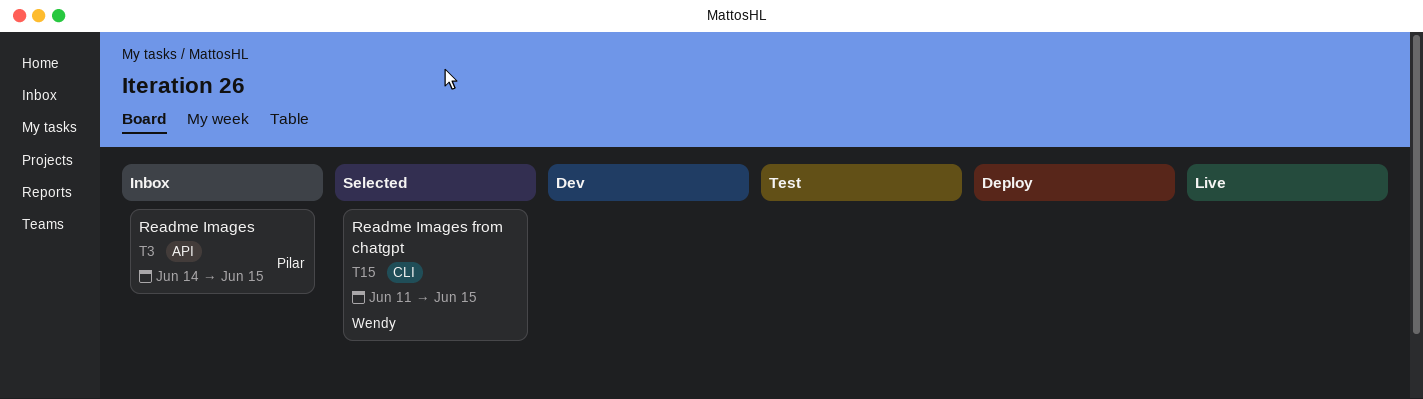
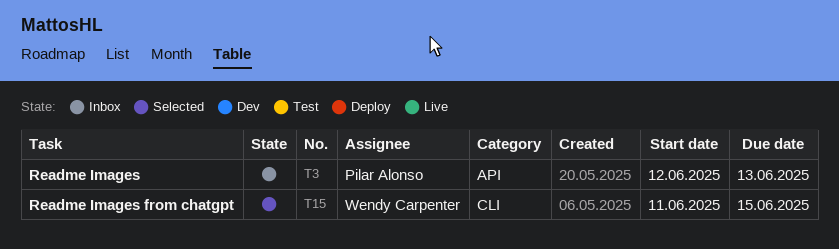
T3, start: Jun 14 -> Jun 12
T3, due: Jun 15 -> Jun 13

